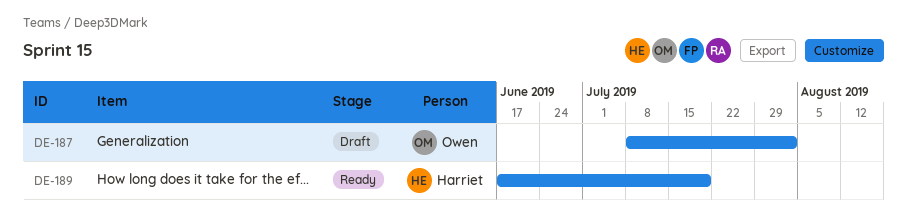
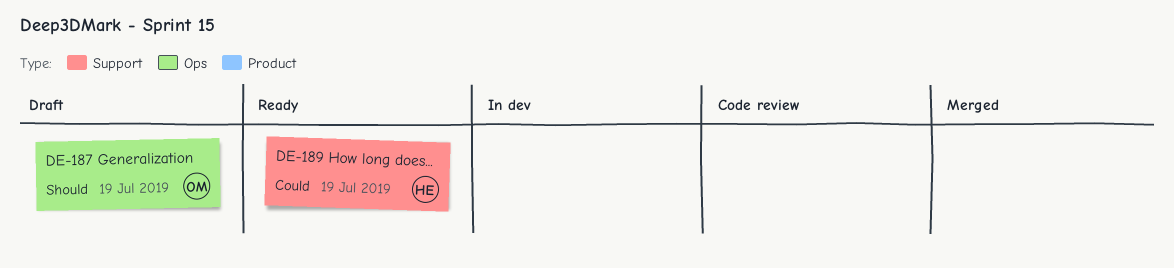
DE-187, due: Aug 2 -> Jul 19

